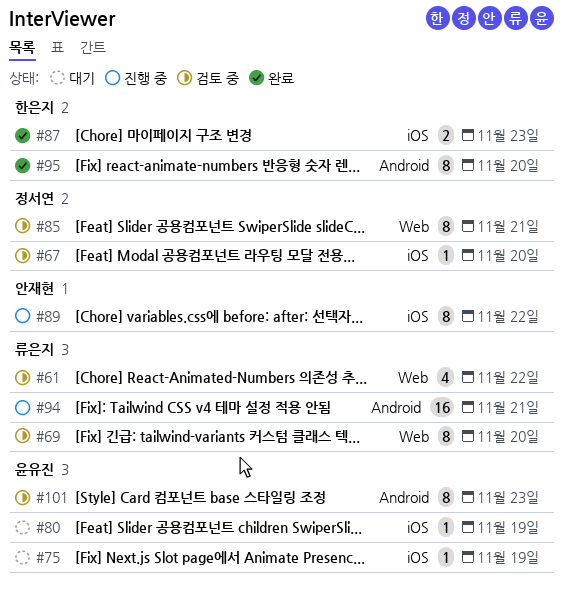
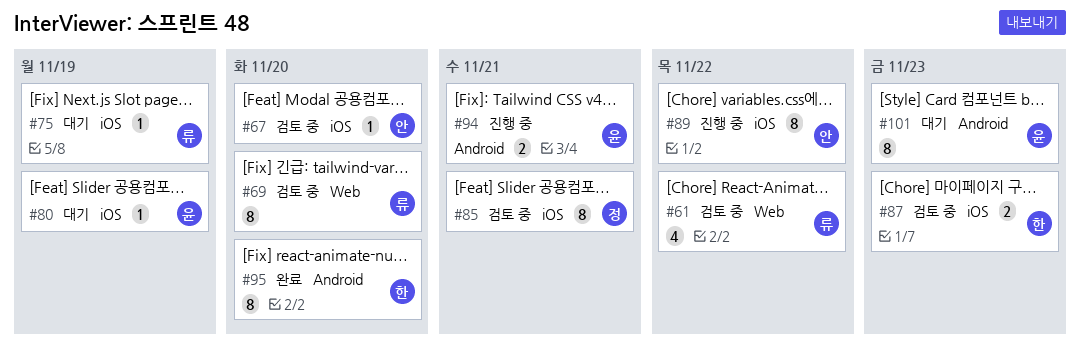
#67, owner: 정서연 -> 안재현
#75, owner: 윤유진 -> 류은지
#85, label: Web -> iOS
#87, status: 완료 -> 검토 중
#94, owner: 류은지 -> 윤유진
#94, estimate: 16 -> 2
#101, status: 검토 중 -> 대기

